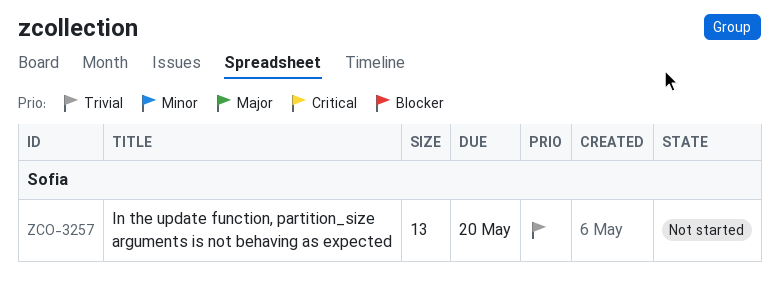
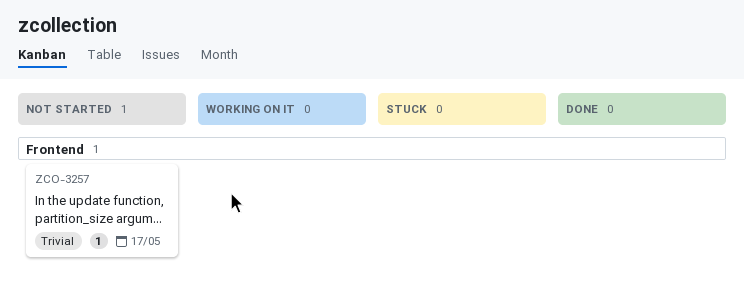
ZCO-3257, estimate: 13 -> 1
ZCO-3257, due: May 20 -> May 17

